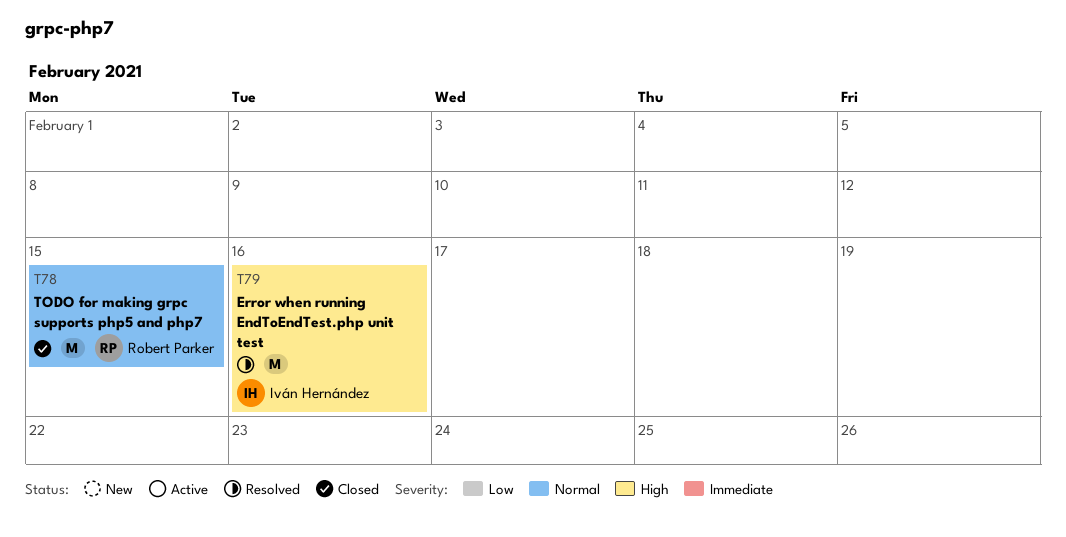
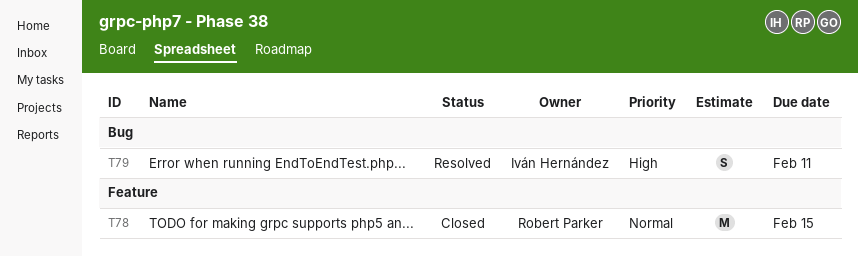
T79, estimate: M -> S
T79, due: Feb 16 -> Feb 11

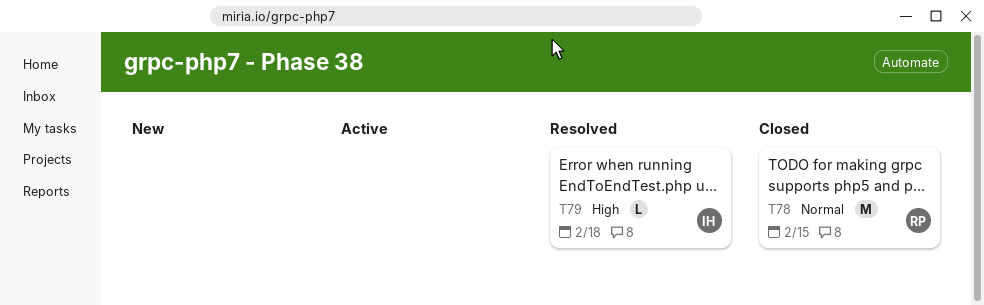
T79, estimate: S -> L
T79, due: Feb 11 -> Feb 18

